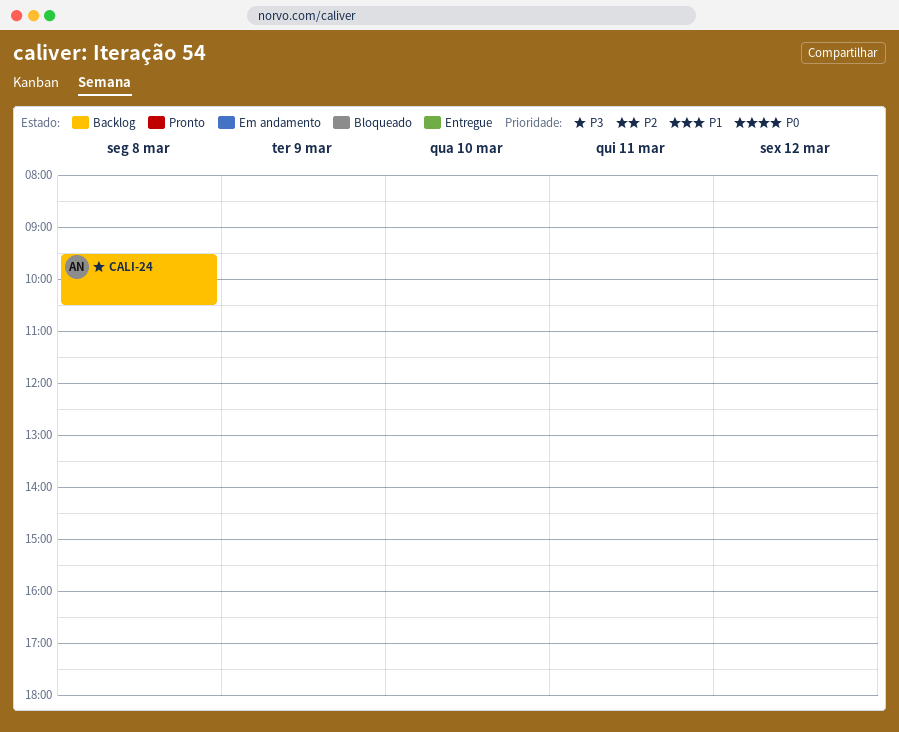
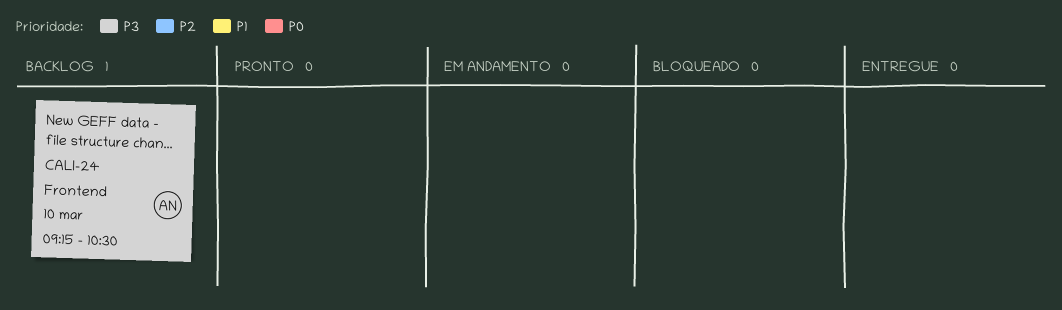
CALI-24, day: Mar 8 -> Mar 10
CALI-24, begins: 09:30 -> 09:15

